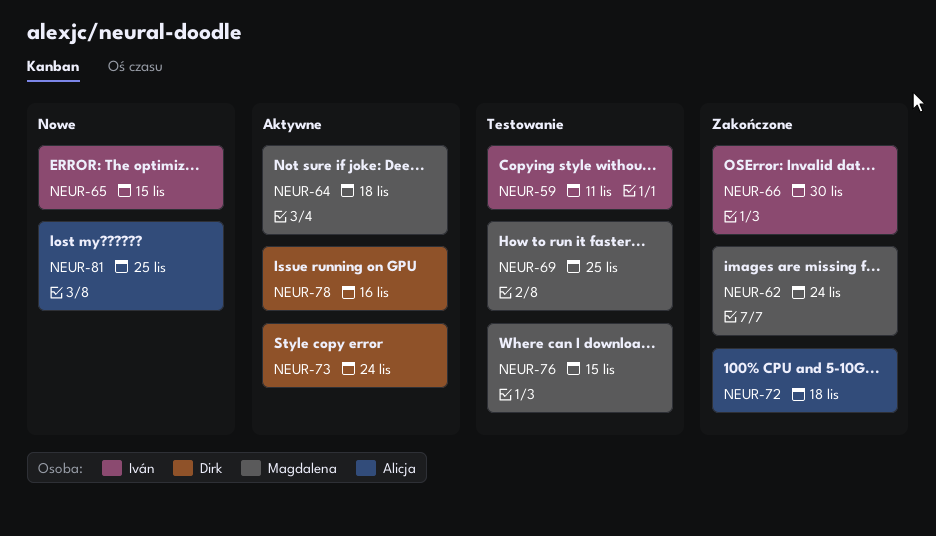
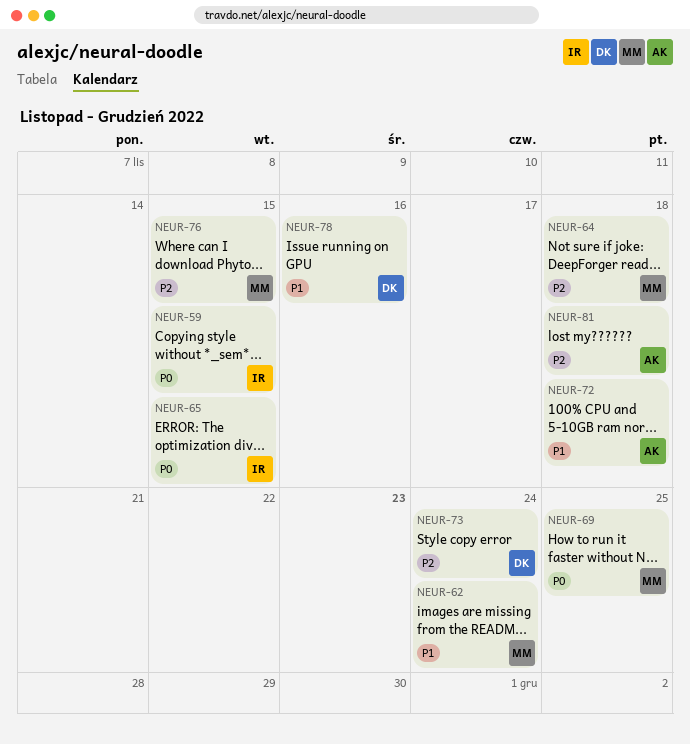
NEUR-59, due: Nov 11 -> Nov 15
NEUR-66: present -> none
NEUR-81, due: Nov 25 -> Nov 18

